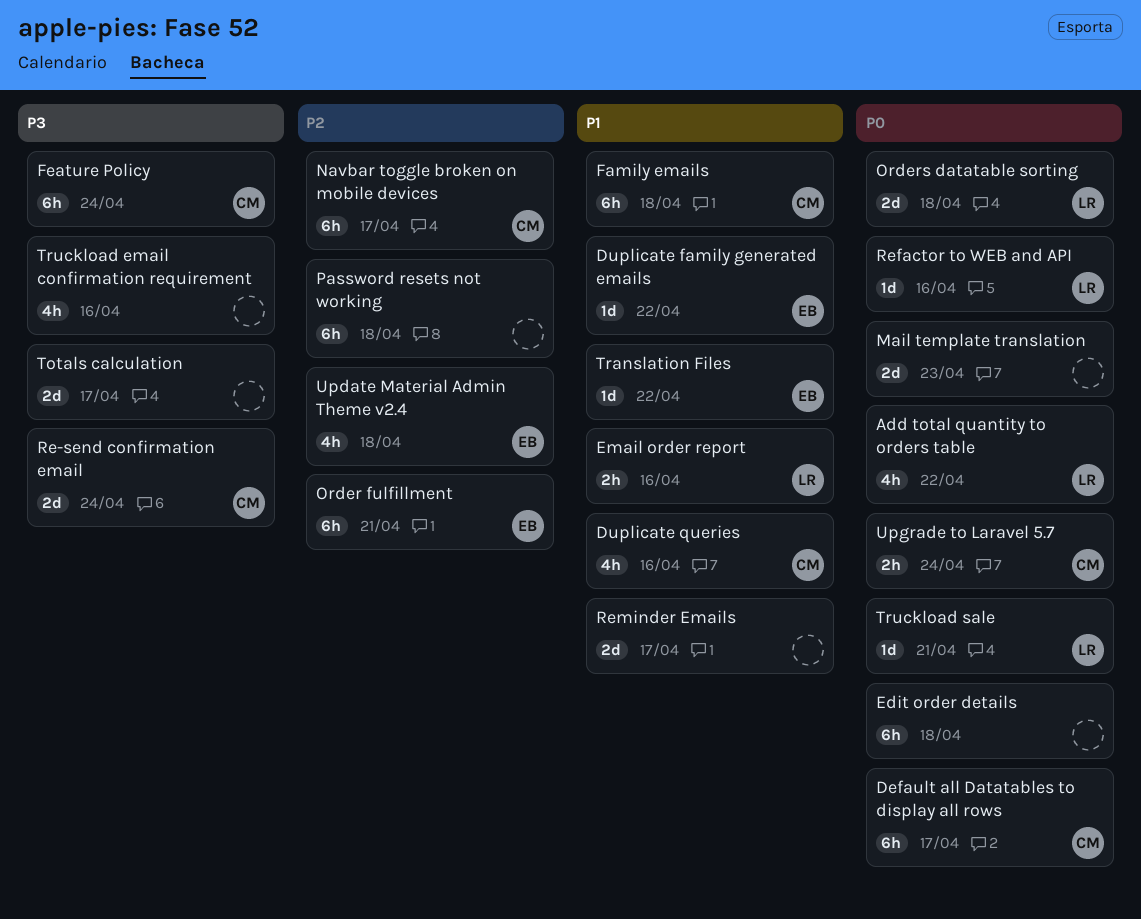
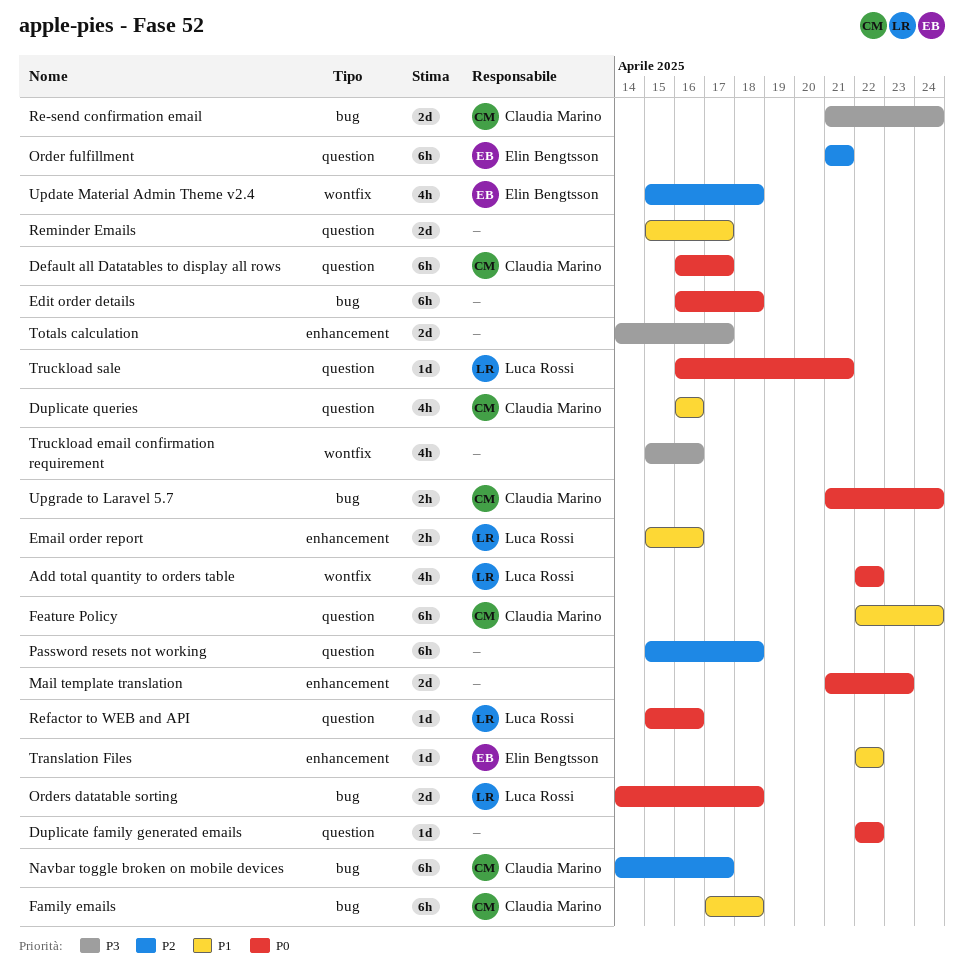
Duplicate family generated emails, owner: Elin Bengtsson -> none
Duplicate family generated emails, priority: P1 -> P0
Feature Policy, priority: P3 -> P1

